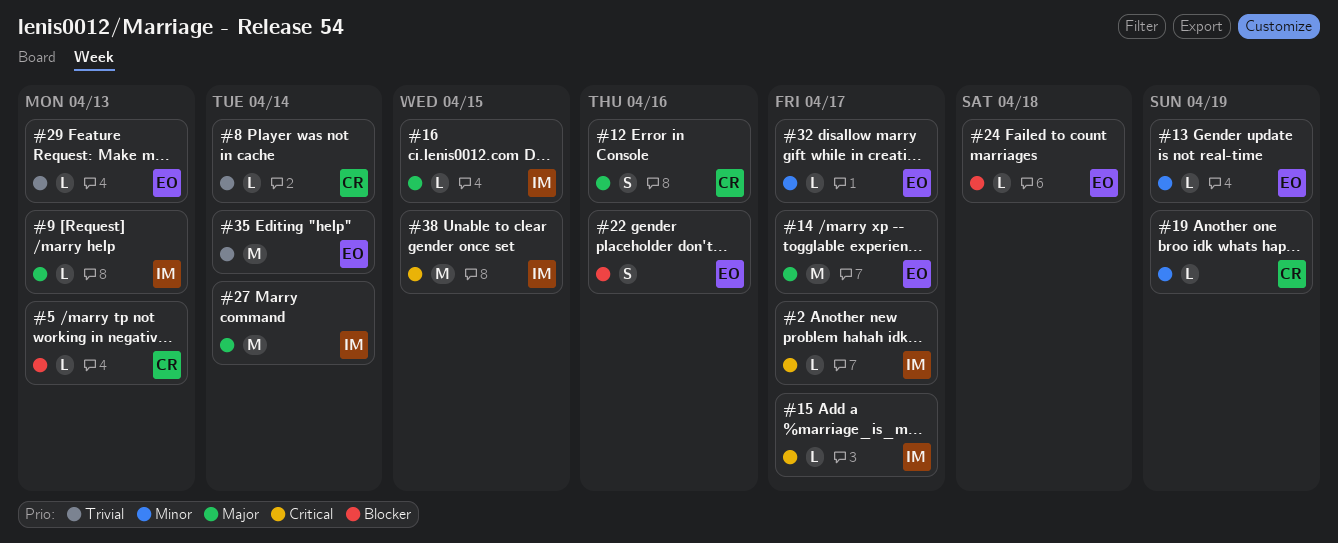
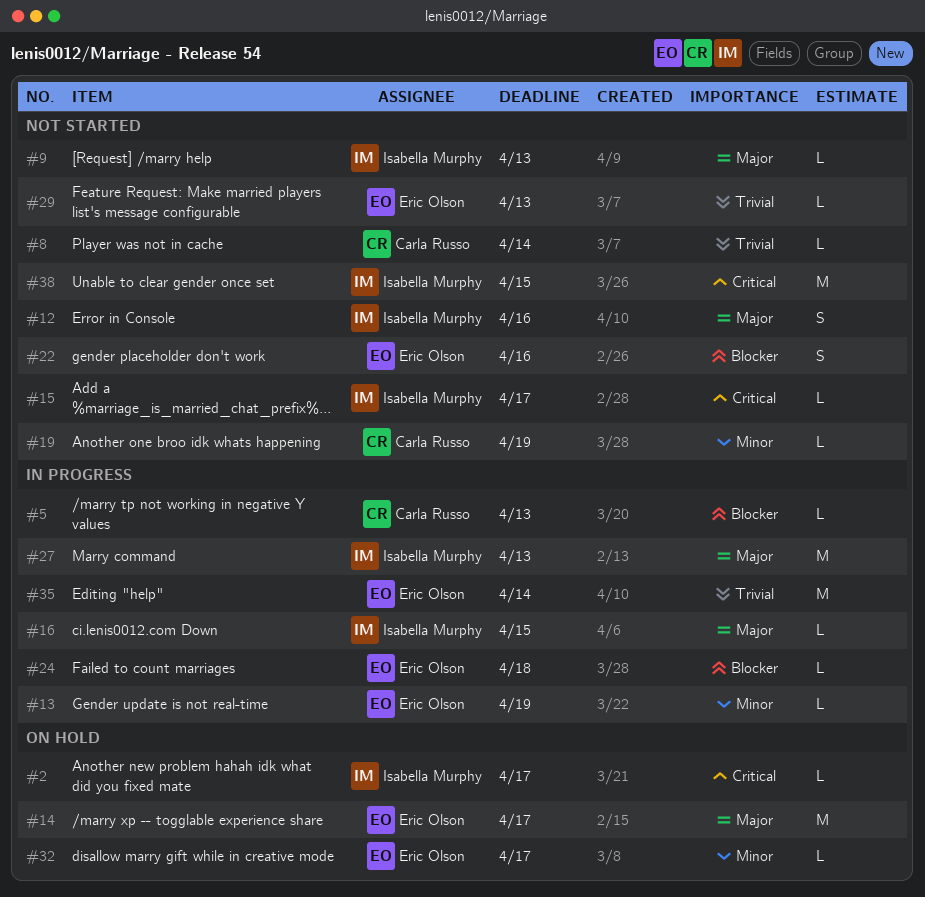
#12, owner: Carla Russo -> Isabella Murphy
#27, due: Apr 14 -> Apr 13

